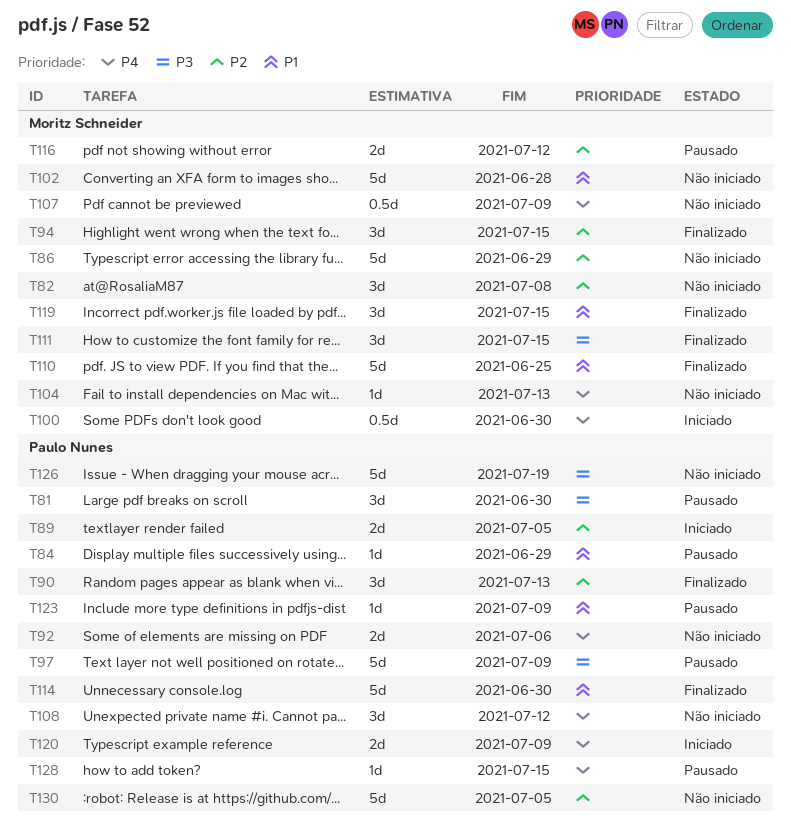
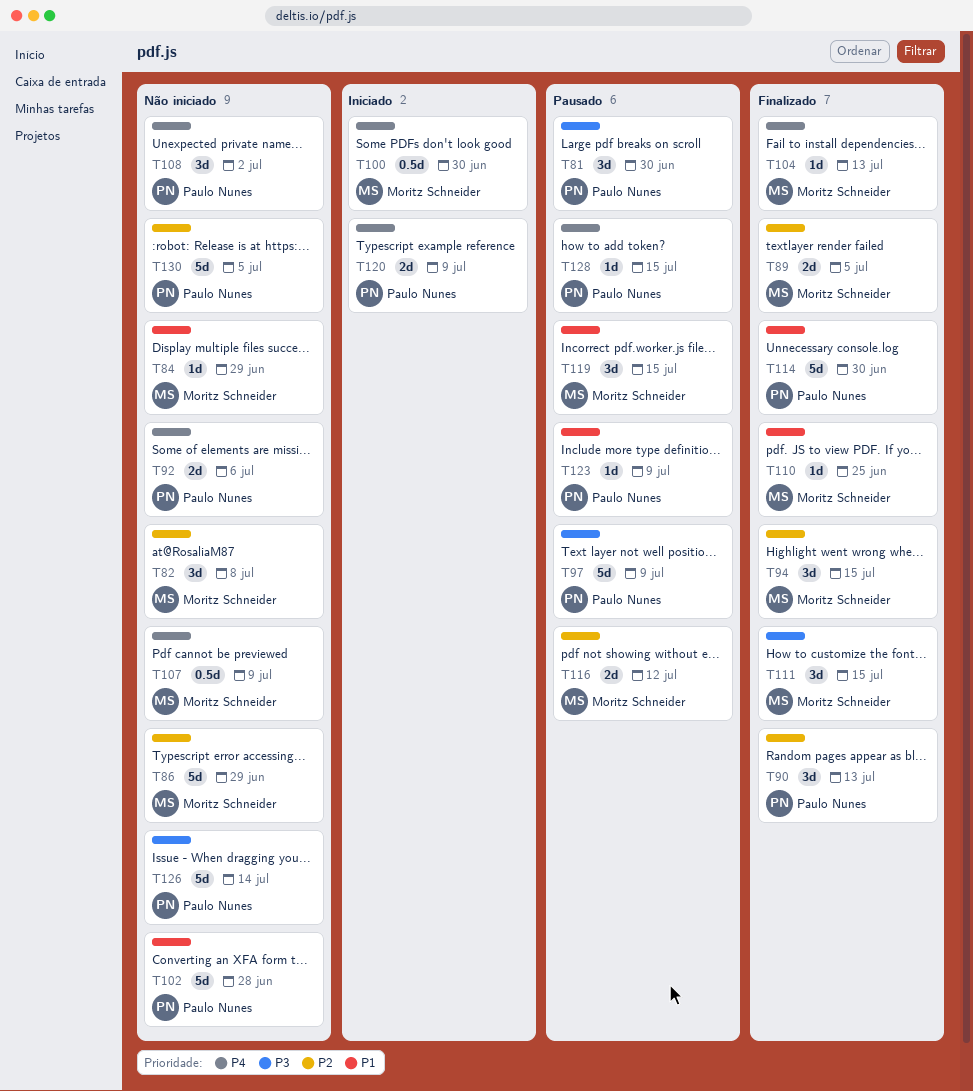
T84, status: Pausado -> Não iniciado
T84, owner: Paulo Nunes -> Moritz Schneider
T89, status: Iniciado -> Finalizado
T89, owner: Paulo Nunes -> Moritz Schneider
T102, owner: Moritz Schneider -> Paulo Nunes
T104, status: Não iniciado -> Finalizado
T108, due: Jul 12 -> Jul 2
T110, estimate: 5d -> 1d
T119, status: Finalizado -> Pausado
T126, due: Jul 19 -> Jul 14

